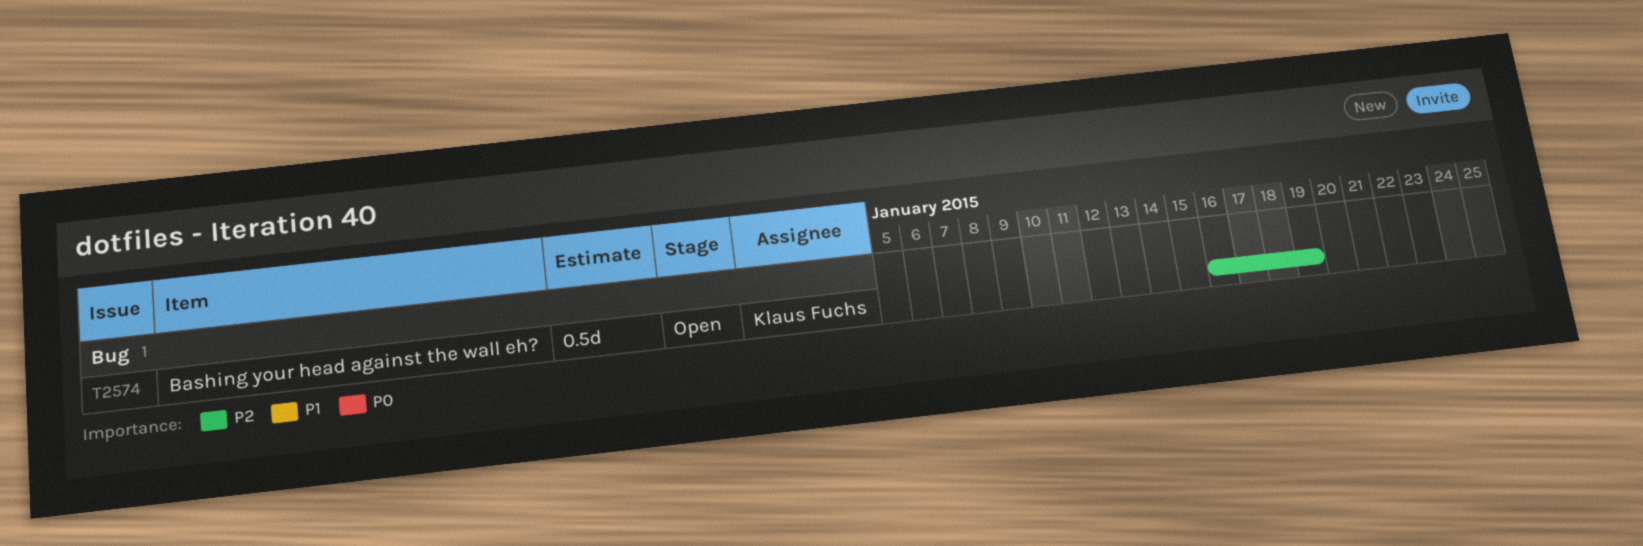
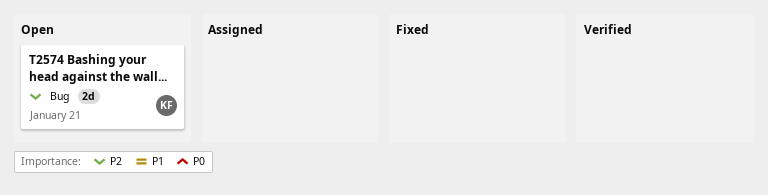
T2574, estimate: 0.5d -> 2d
T2574, due: Jan 19 -> Jan 21

